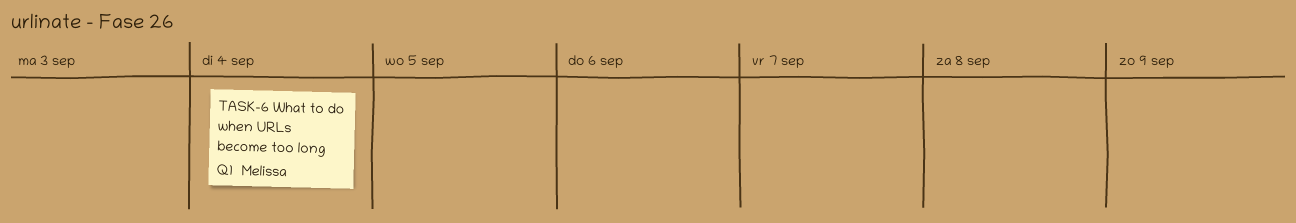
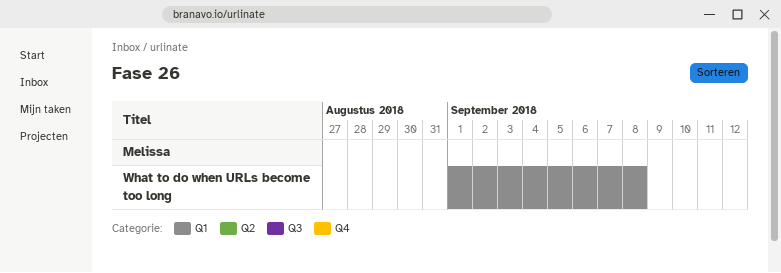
What to do when URLs become too long, due: Sep 4 -> Sep 8

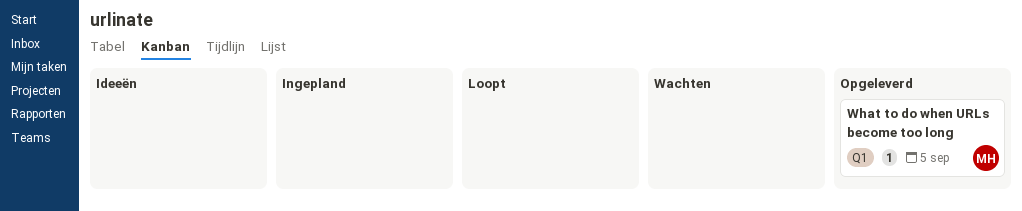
What to do when URLs become too long, due: Sep 8 -> Sep 5

